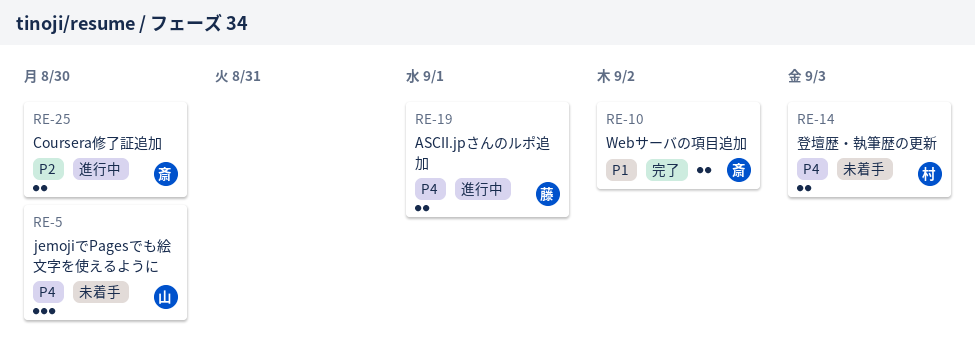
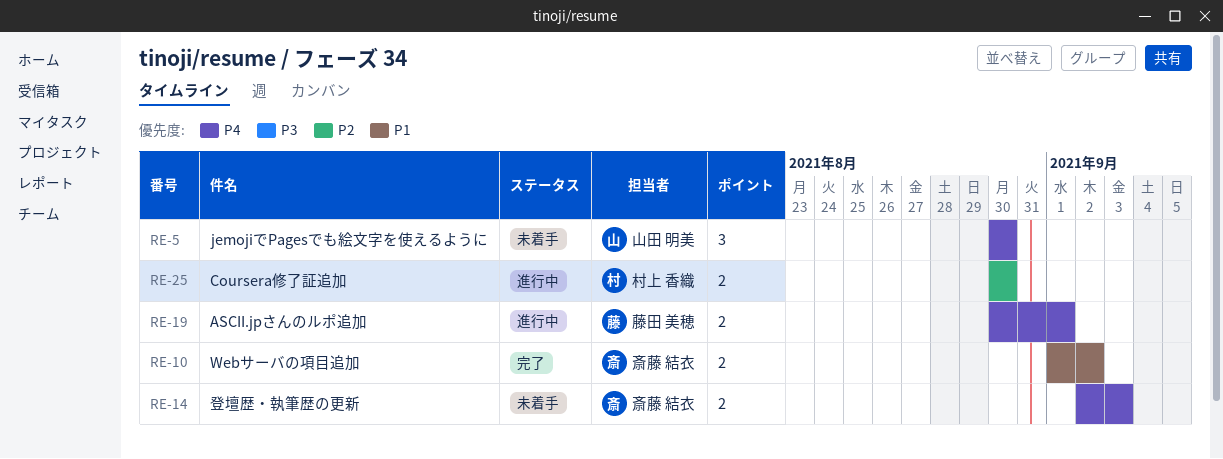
RE-14, owner: 村上 香織 -> 斎藤 結衣
RE-25, owner: 斎藤 結衣 -> 村上 香織

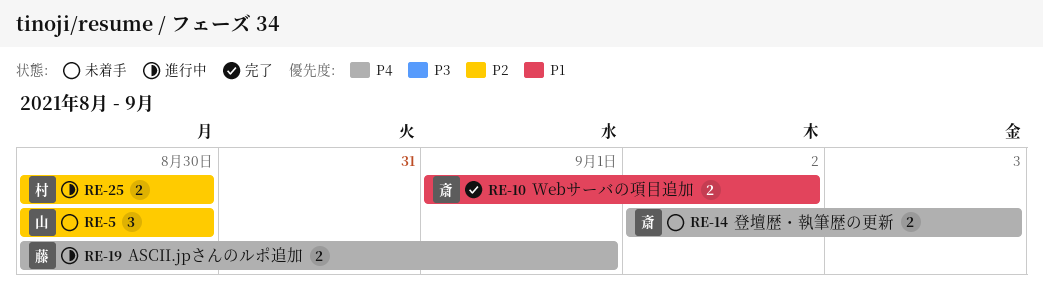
RE-5, priority: P4 -> P2

